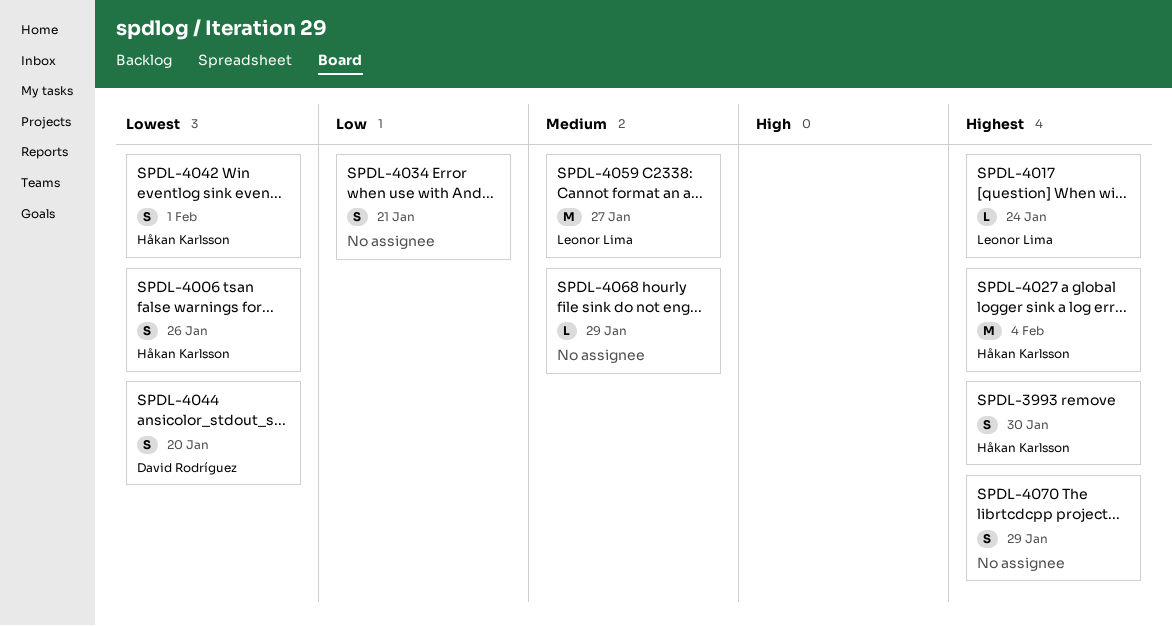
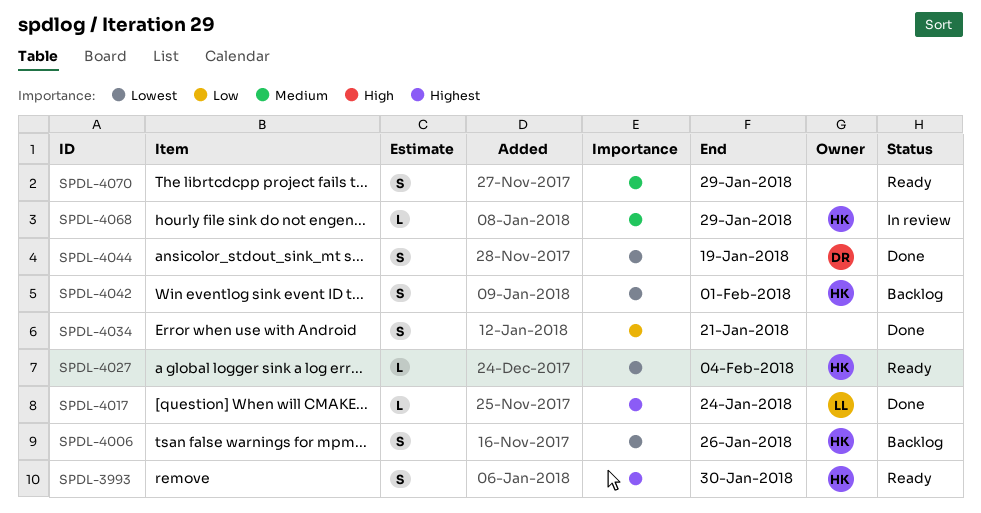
SPDL-4027, priority: Highest -> Lowest
SPDL-4027, estimate: M -> L
SPDL-4044, due: Jan 20 -> Jan 19
SPDL-4059: present -> none
SPDL-4068, owner: none -> Håkan Karlsson
SPDL-4070, priority: Highest -> Medium

